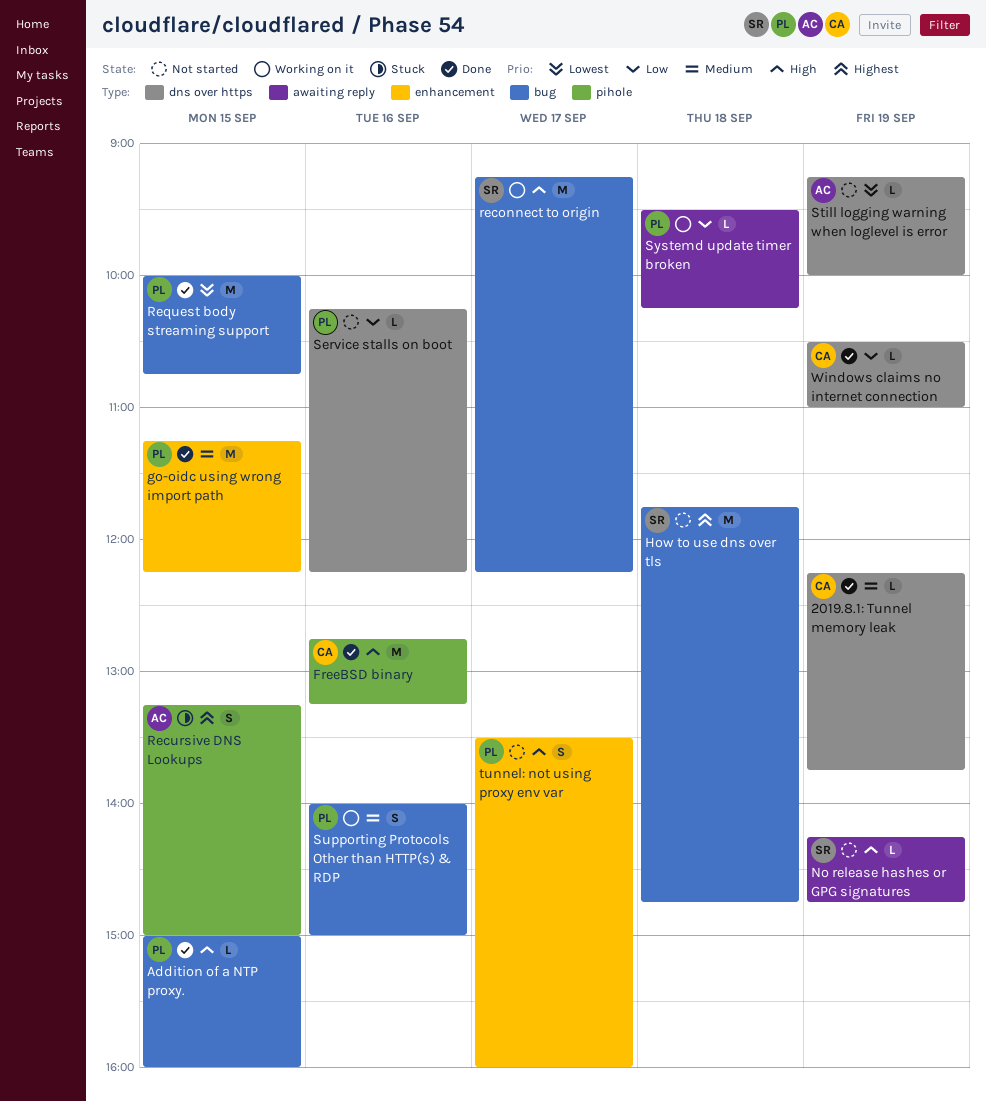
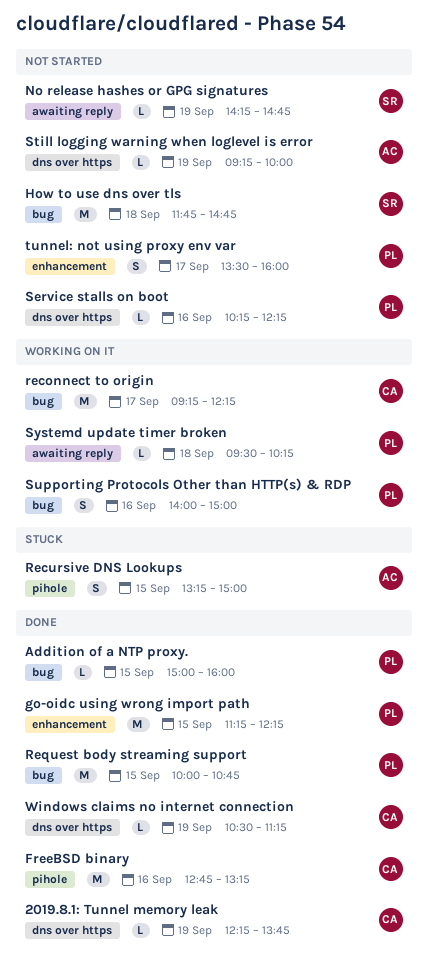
reconnect to origin, owner: SR -> CA
Windows claims no internet connection, ends: 11:00 -> 11:15

